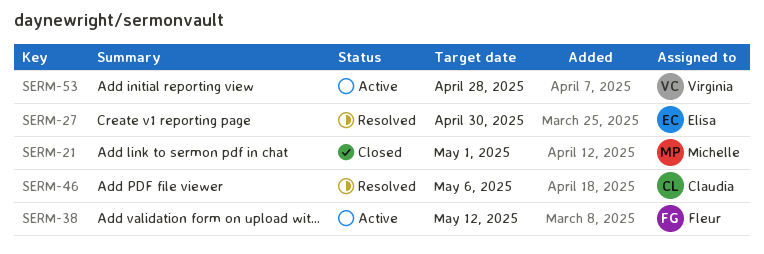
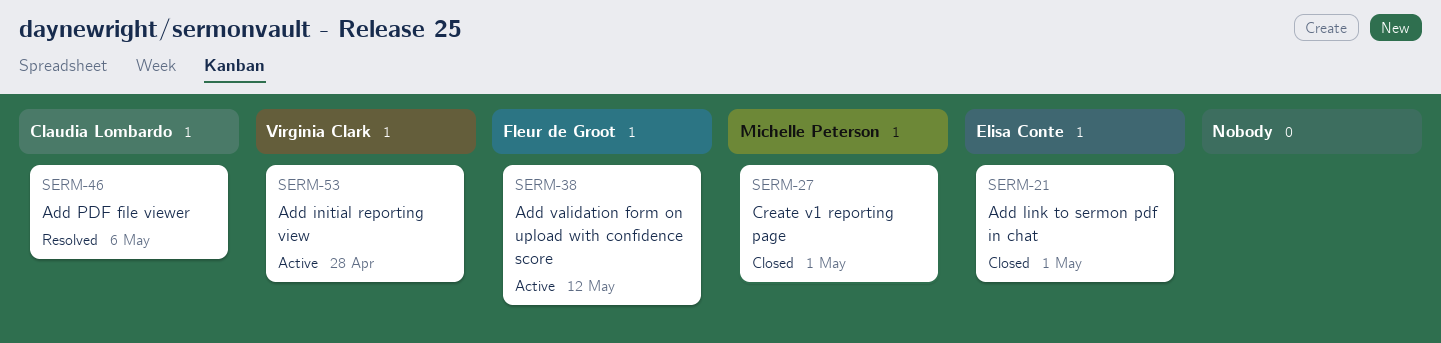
SERM-21, owner: Michelle Peterson -> Elisa Conte
SERM-27, status: Resolved -> Closed
SERM-27, owner: Elisa Conte -> Michelle Peterson
SERM-27, due: Apr 30 -> May 1

